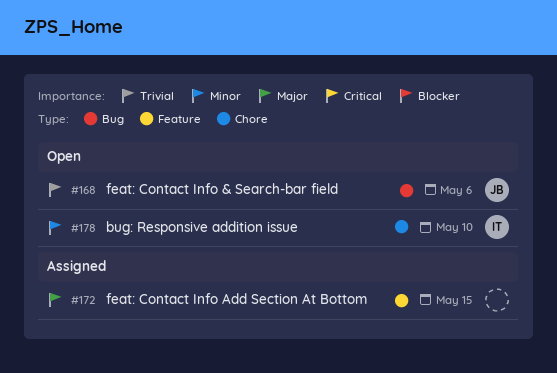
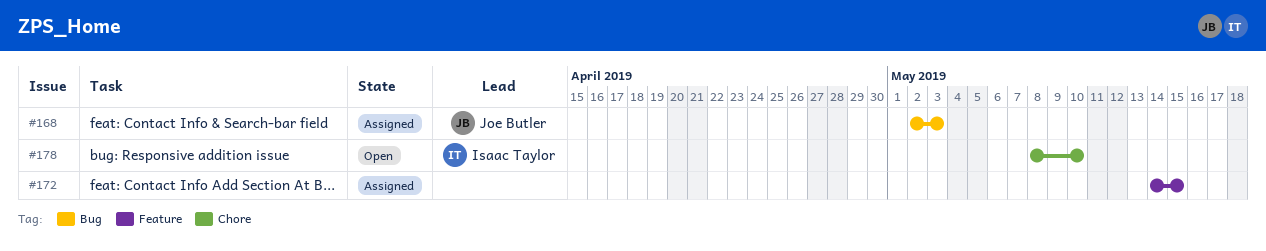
#168, status: Open -> Assigned
#168, due: May 6 -> May 3

